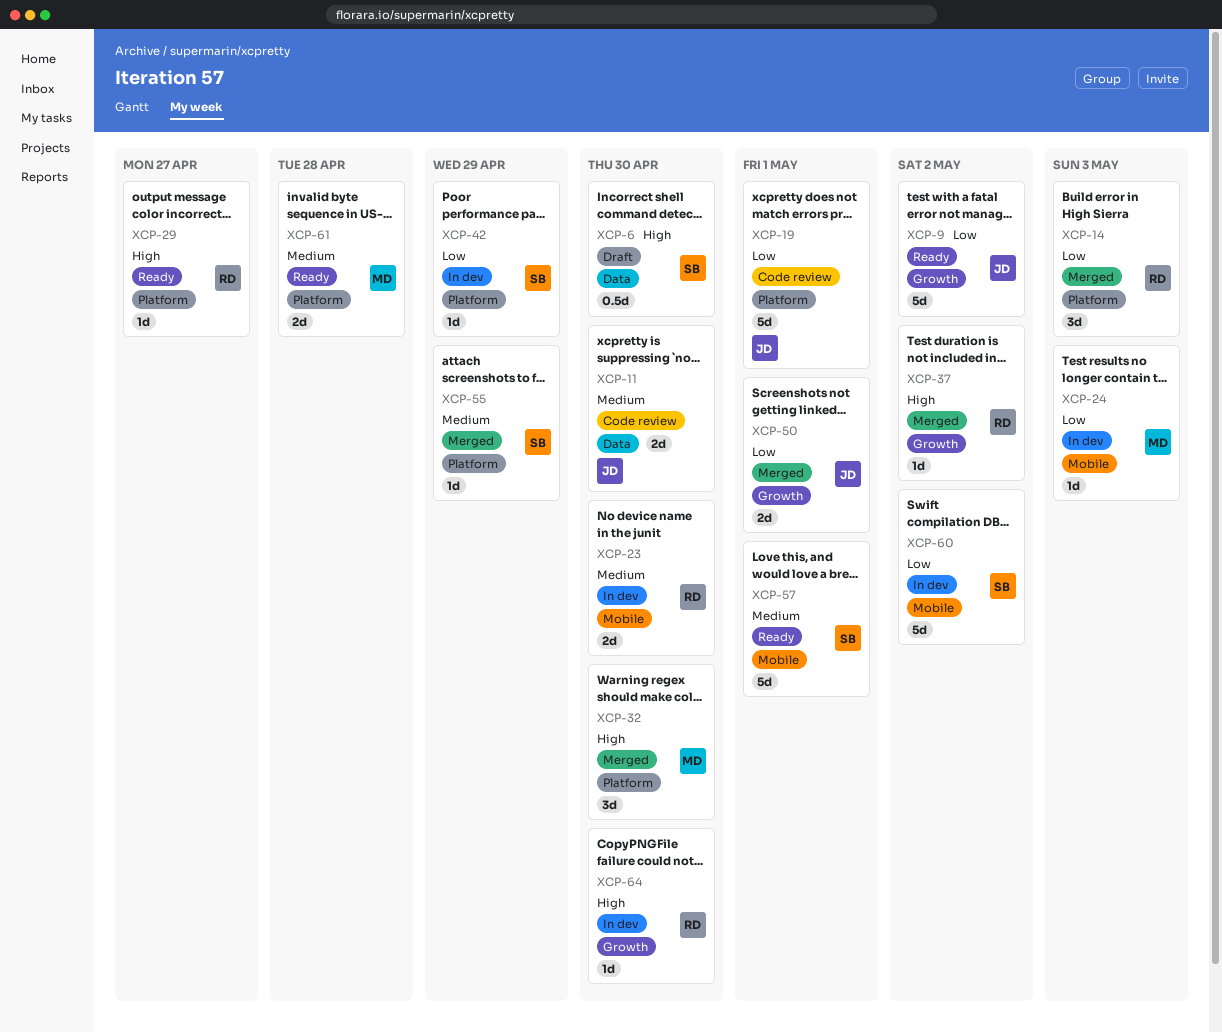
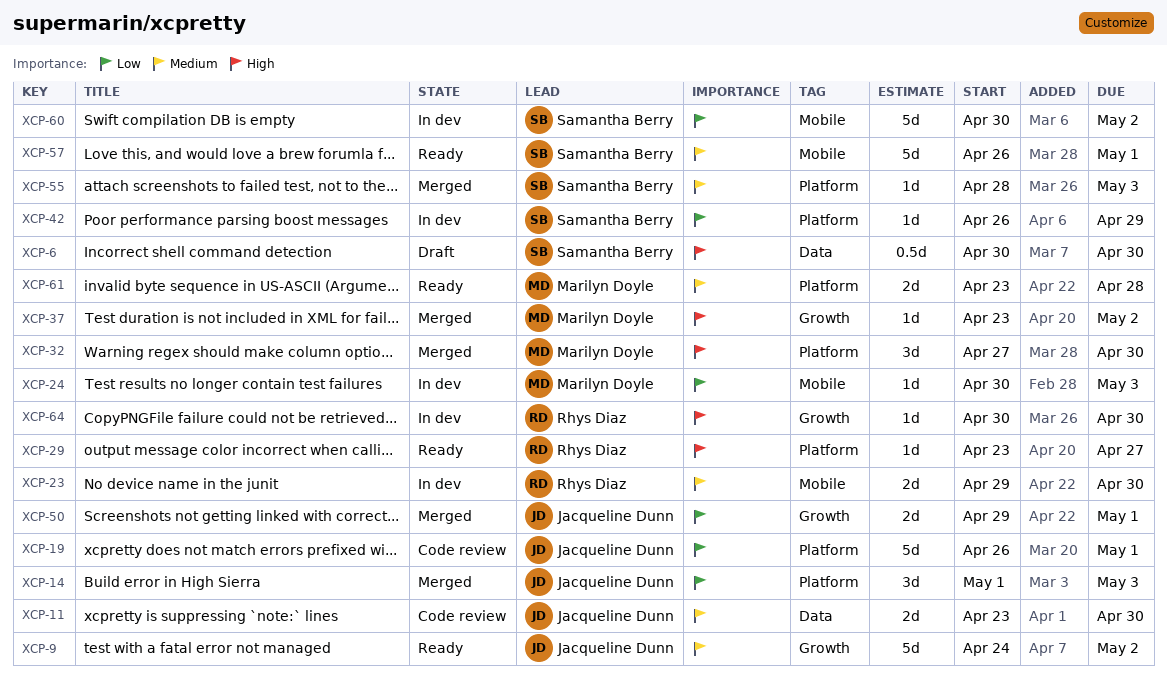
XCP-9, priority: Low -> Medium
XCP-14, owner: Rhys Diaz -> Jacqueline Dunn
XCP-37, owner: Rhys Diaz -> Marilyn Doyle
XCP-55, due: Apr 29 -> May 3

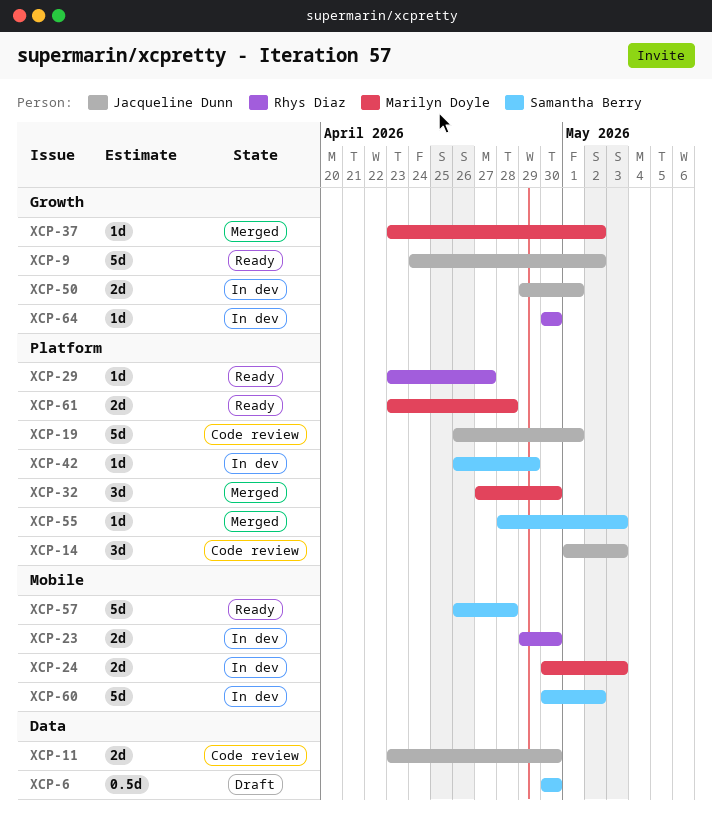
XCP-14, status: Merged -> Code review
XCP-24, estimate: 1d -> 2d
XCP-50, status: Merged -> In dev
XCP-57, due: May 1 -> Apr 28

